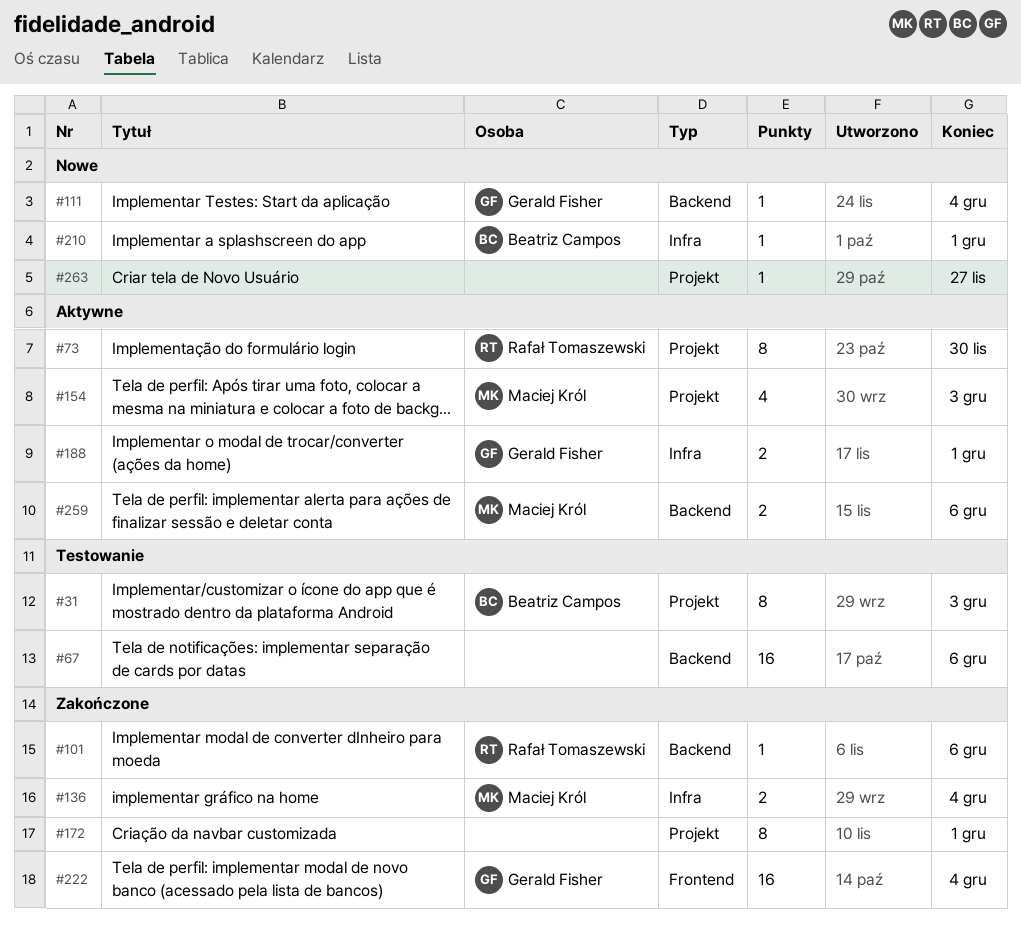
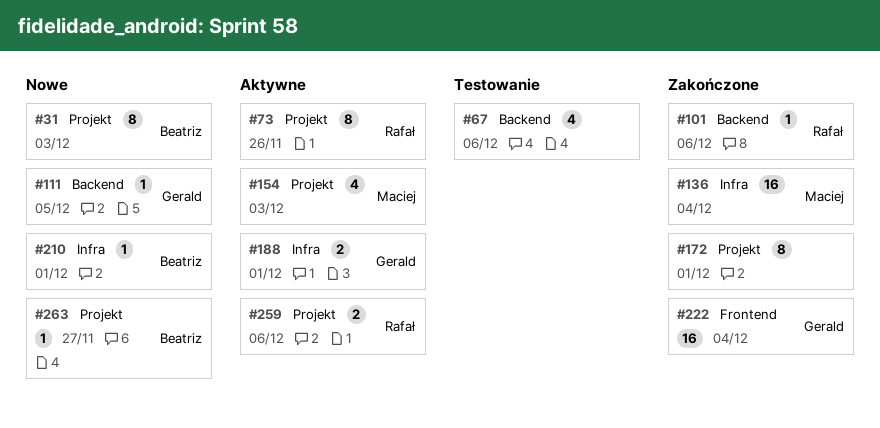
#31, status: Testowanie -> Nowe
#67, estimate: 16 -> 4
#73, due: Nov 30 -> Nov 26
#111, due: Dec 4 -> Dec 5
#136, estimate: 2 -> 16
#259, owner: Maciej Król -> Rafał Tomaszewski
#259, label: Backend -> Projekt
#263, owner: none -> Beatriz Campos

